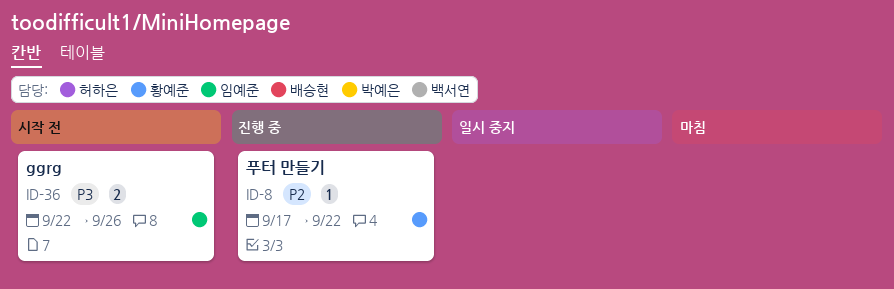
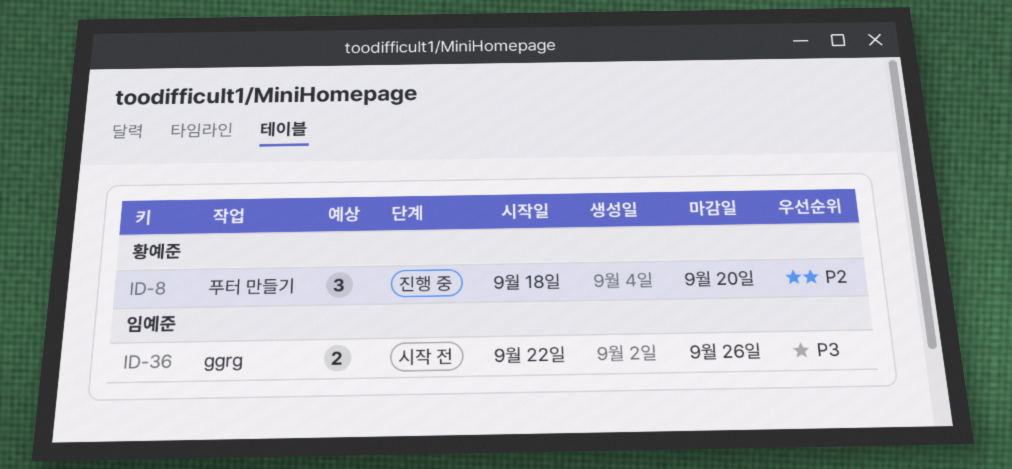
ID-8, estimate: 1 -> 3
ID-8, start: Sep 17 -> Sep 18
ID-8, due: Sep 22 -> Sep 20

